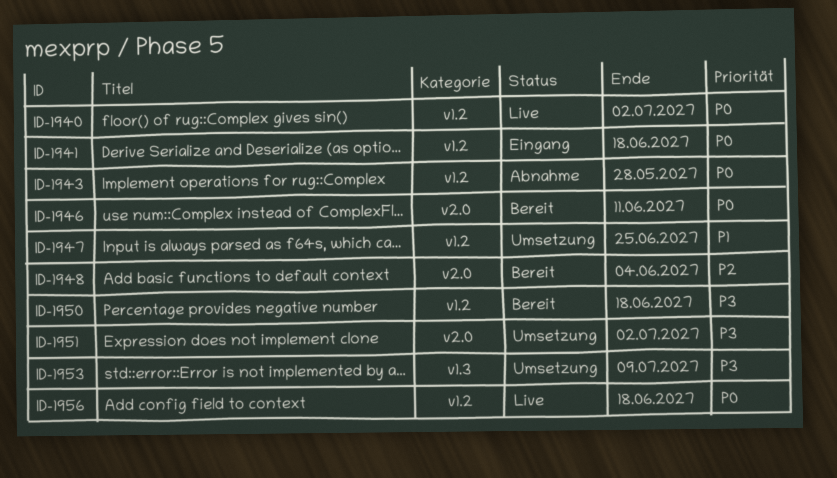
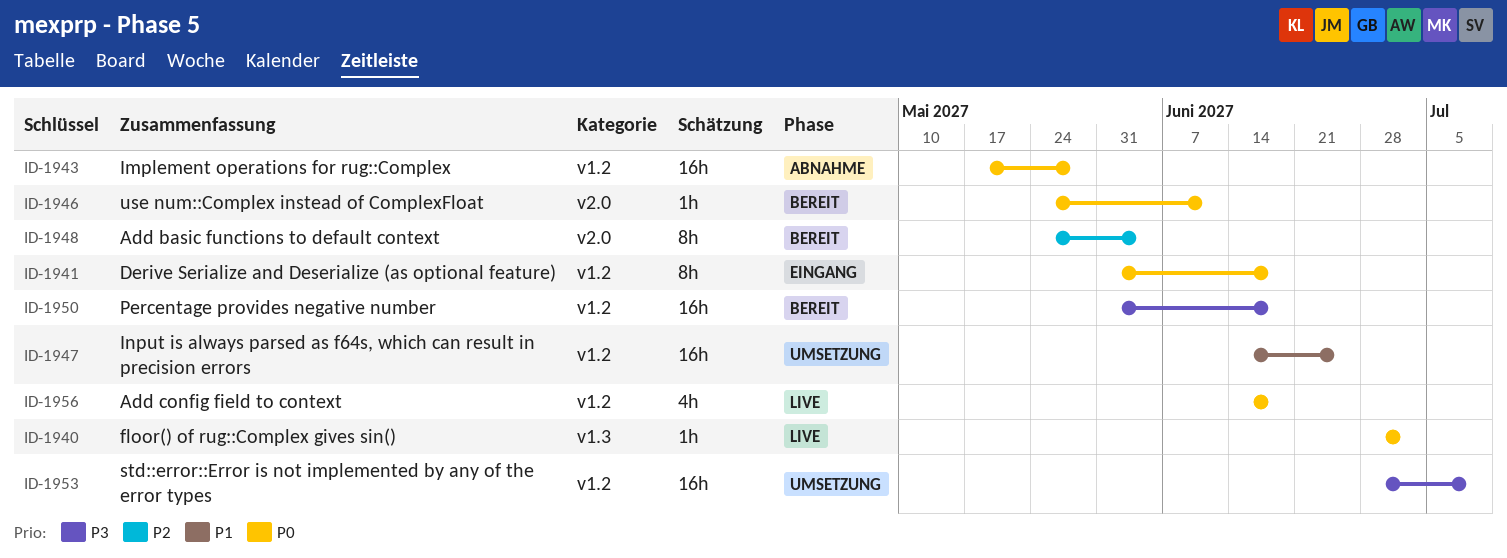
ID-1940, label: v1.2 -> v1.3
ID-1951: present -> none
ID-1953, label: v1.3 -> v1.2

